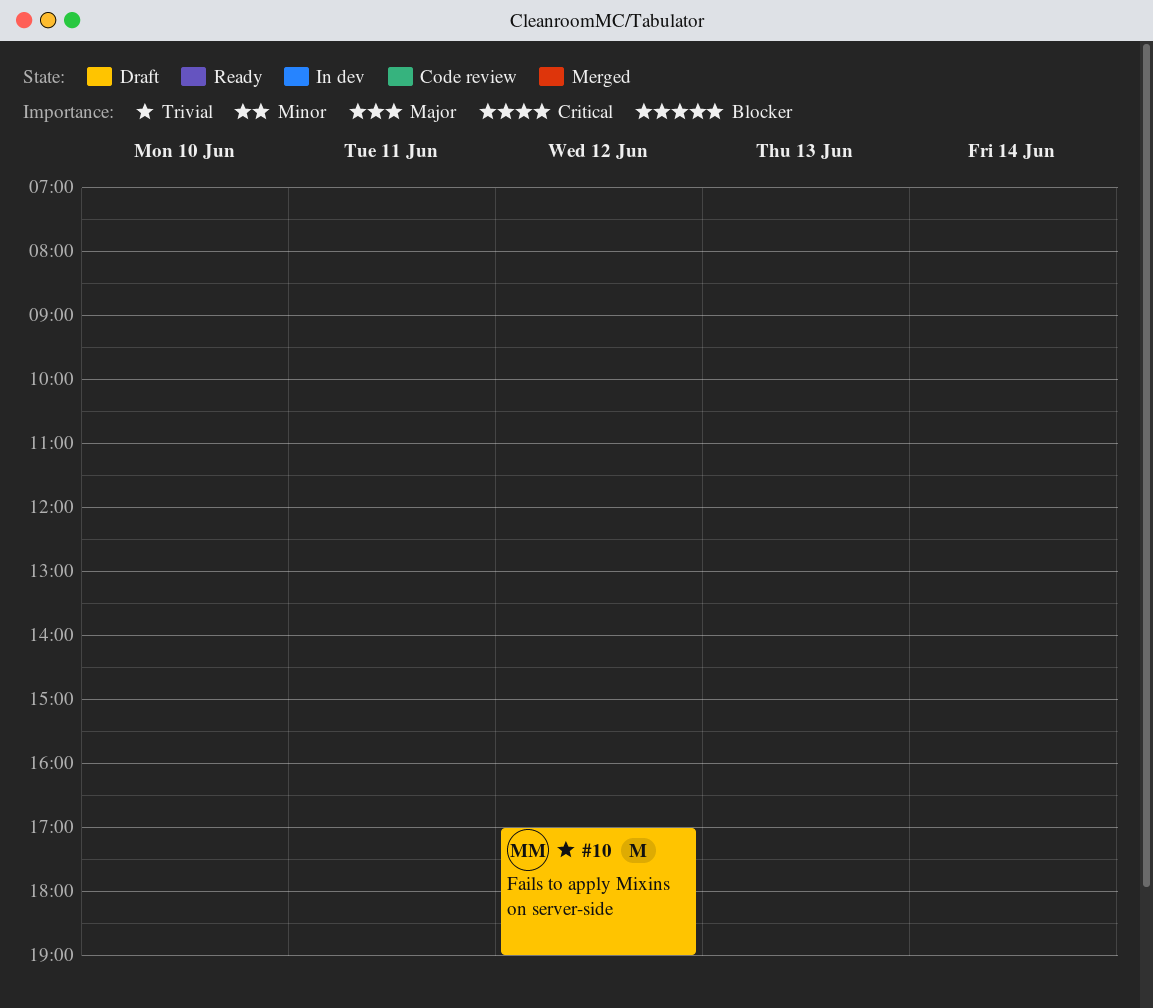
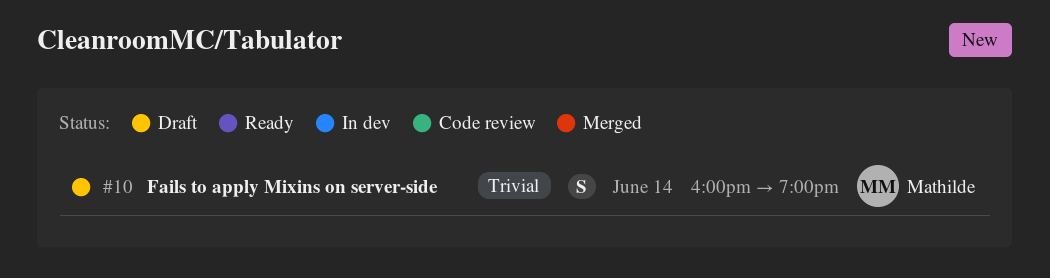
#10, estimate: M -> S
#10, day: Jun 12 -> Jun 14
#10, begins: 17:00 -> 16:00

